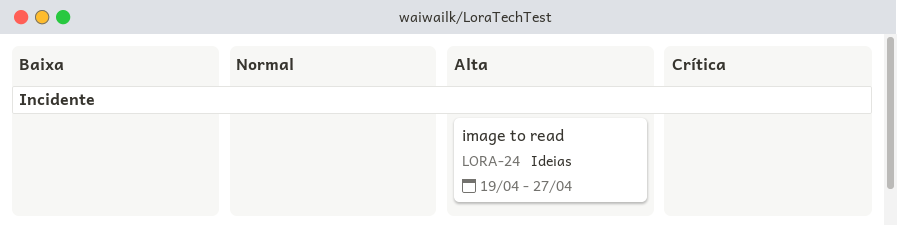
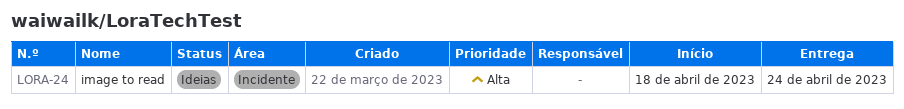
LORA-24, start: Apr 19 -> Apr 18
LORA-24, due: Apr 27 -> Apr 24

